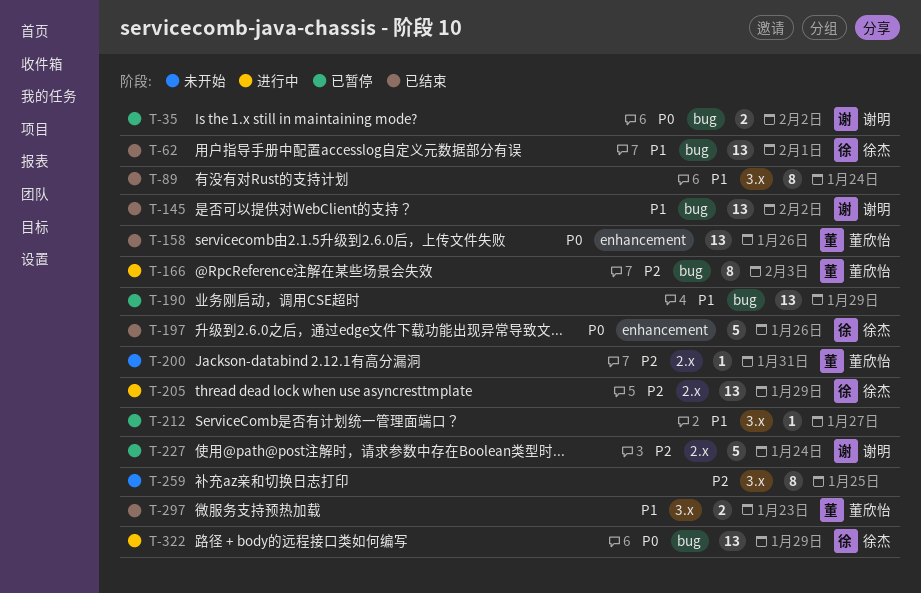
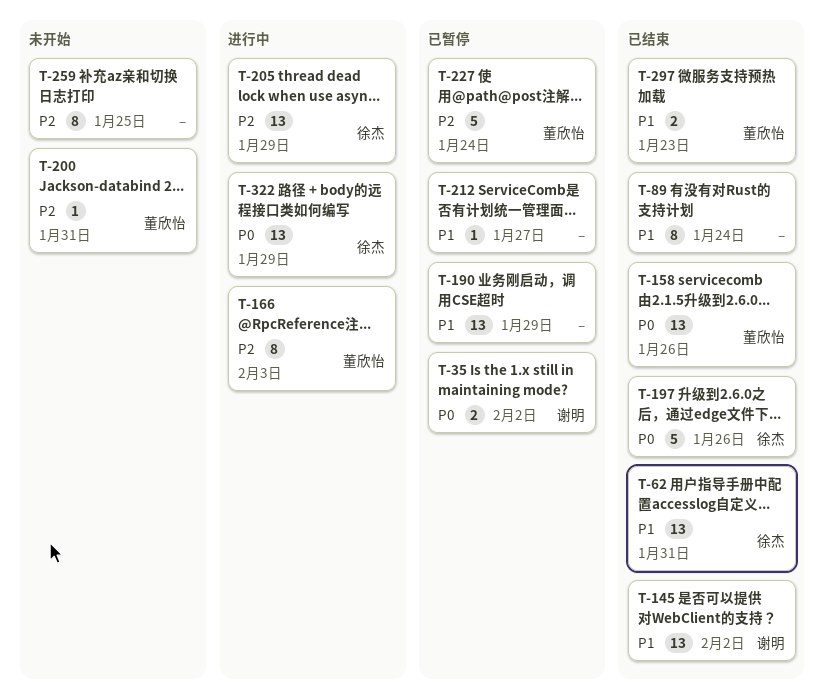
T-62, due: Feb 1 -> Jan 31
T-227, owner: 谢明 -> 董欣怡

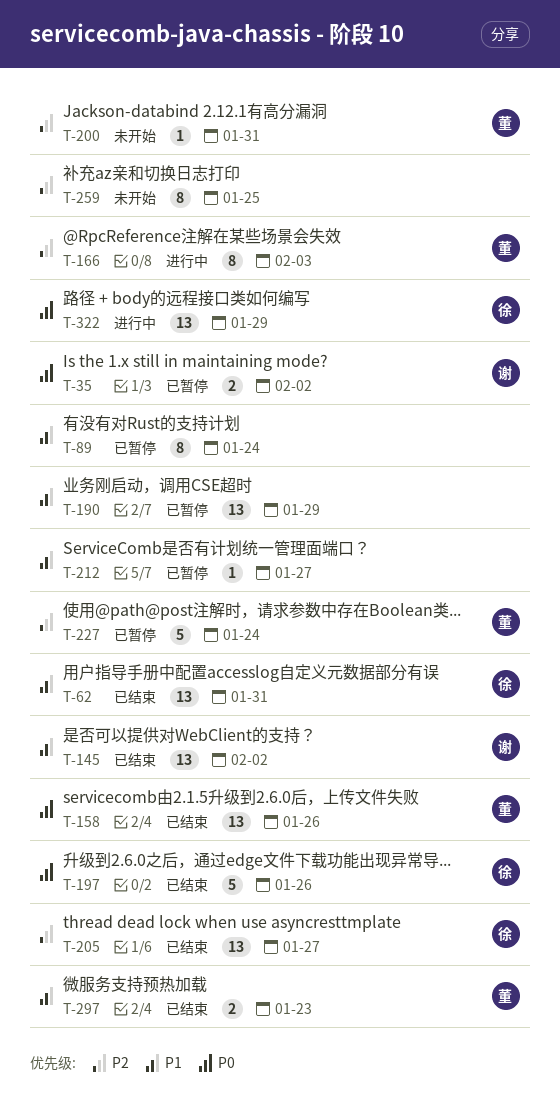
T-89, status: 已结束 -> 已暂停
T-205, status: 进行中 -> 已结束
T-205, due: Jan 29 -> Jan 27

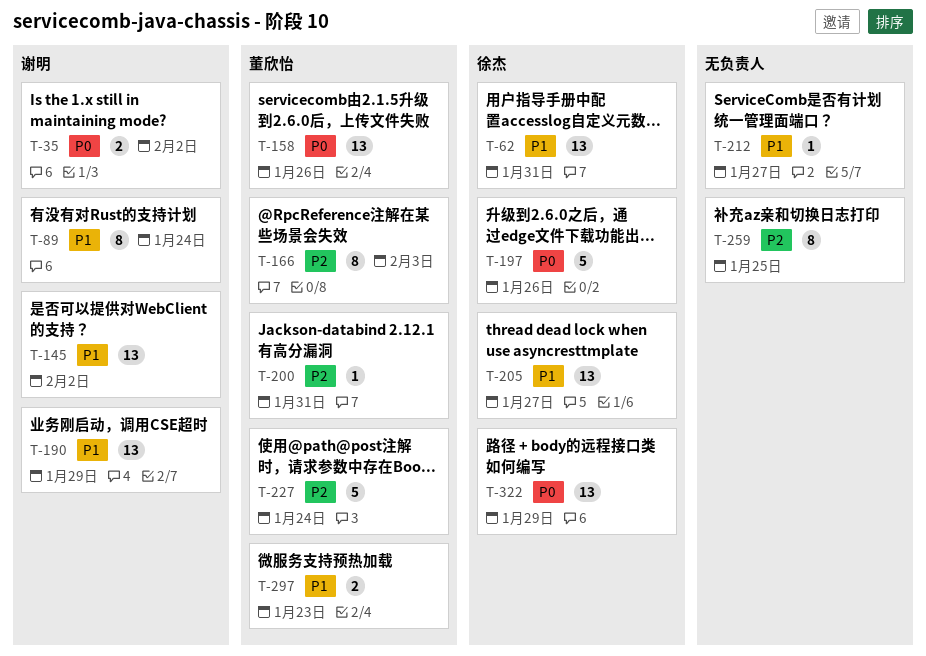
T-89, owner: none -> 谢明
T-190, owner: none -> 谢明
T-205, priority: P2 -> P1

